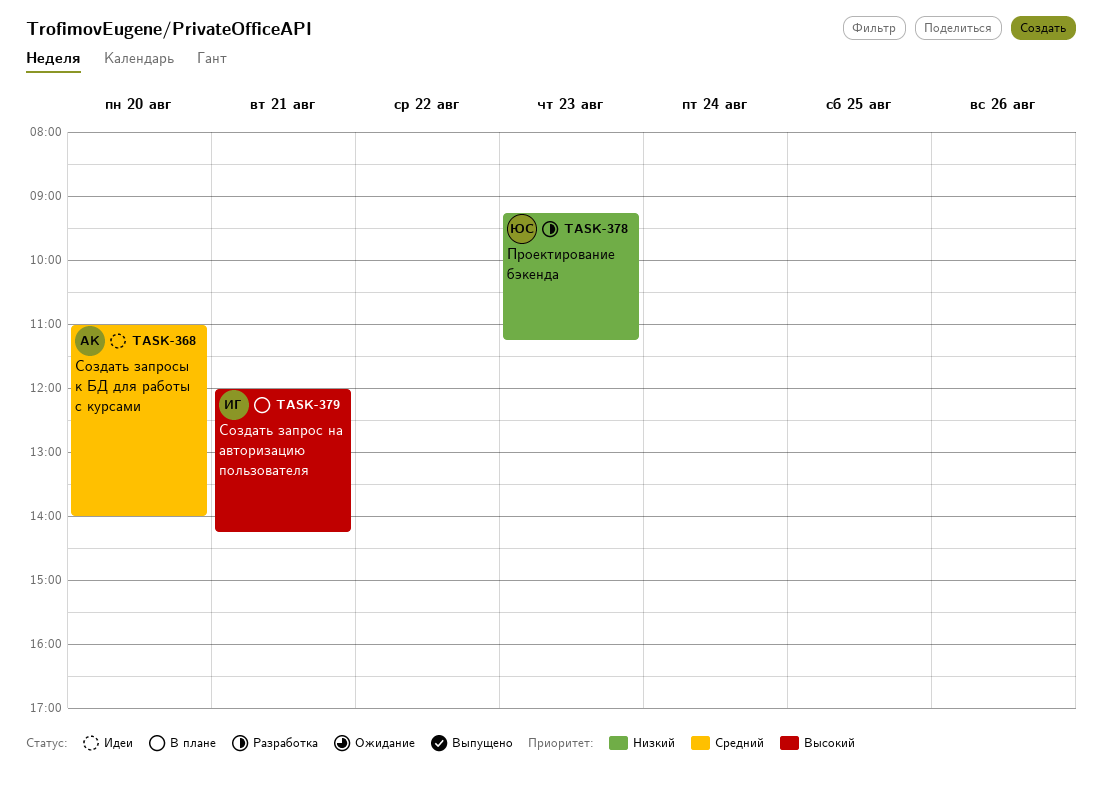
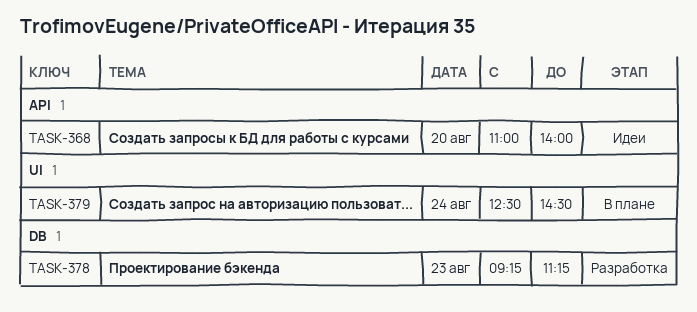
TASK-379, day: Aug 21 -> Aug 24
TASK-379, begins: 12:00 -> 12:30
TASK-379, ends: 14:15 -> 14:30

